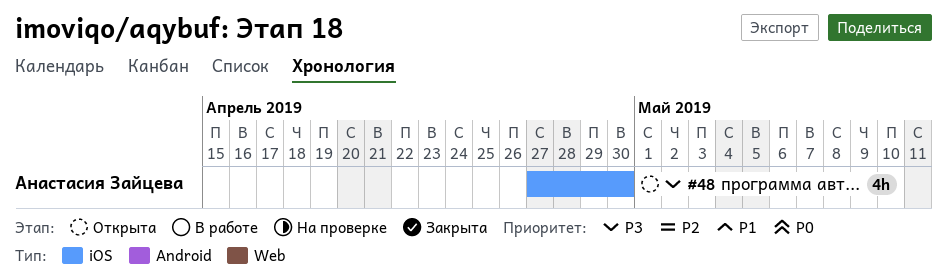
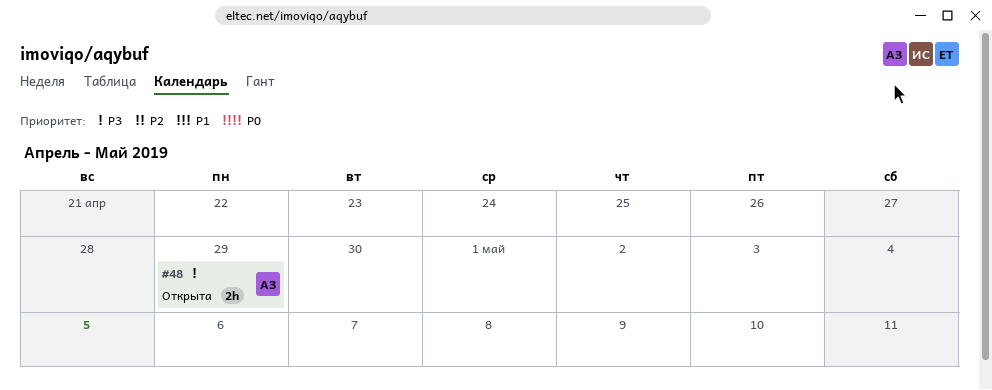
#48, estimate: 4h -> 2h
#48, due: Apr 30 -> Apr 29

